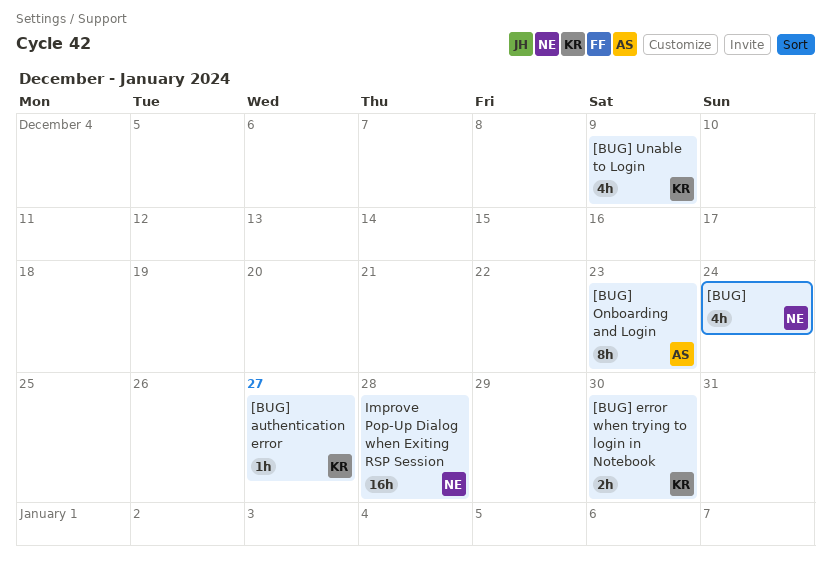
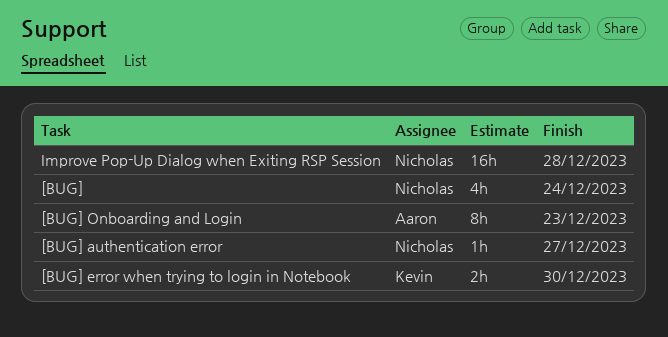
[BUG] authentication error, owner: Kevin -> Nicholas
[BUG] Unable to Login: present -> none

